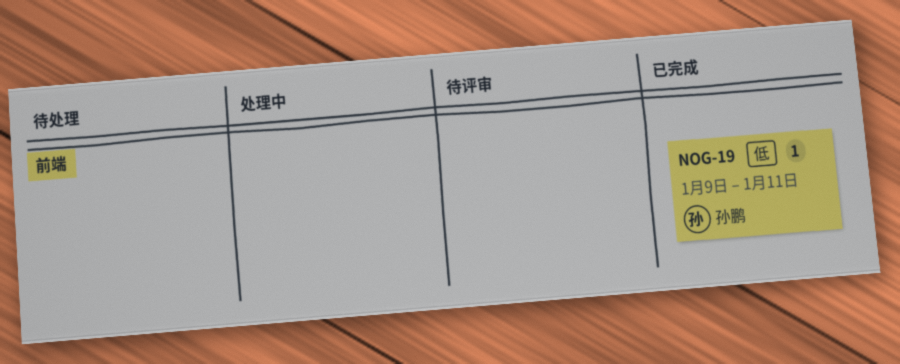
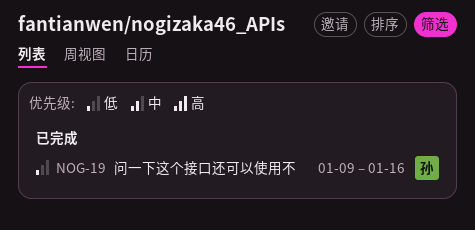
NOG-19, due: Jan 11 -> Jan 16

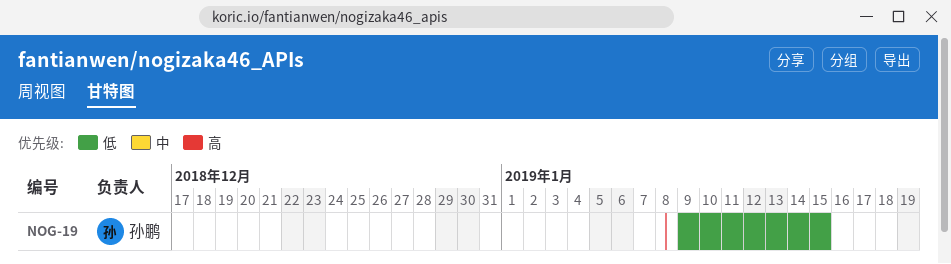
NOG-19, due: Jan 16 -> Jan 15

